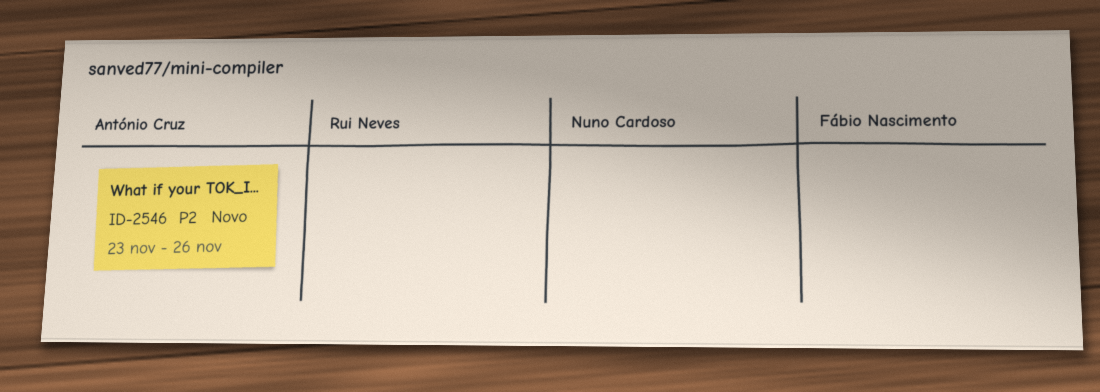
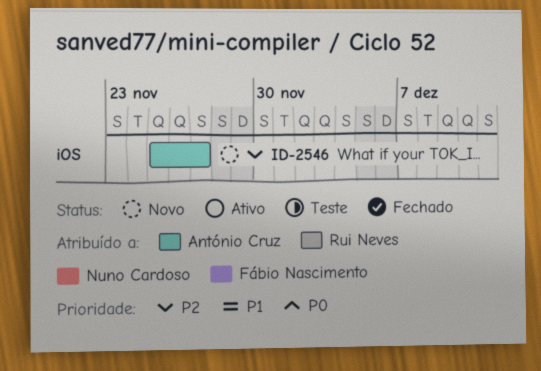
ID-2546, start: Nov 23 -> Nov 25
ID-2546, due: Nov 26 -> Nov 27

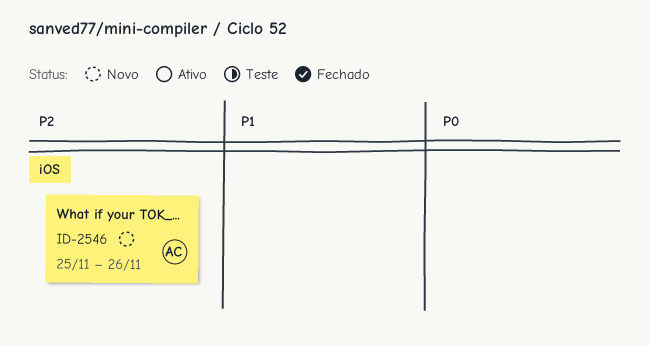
ID-2546, due: Nov 27 -> Nov 26

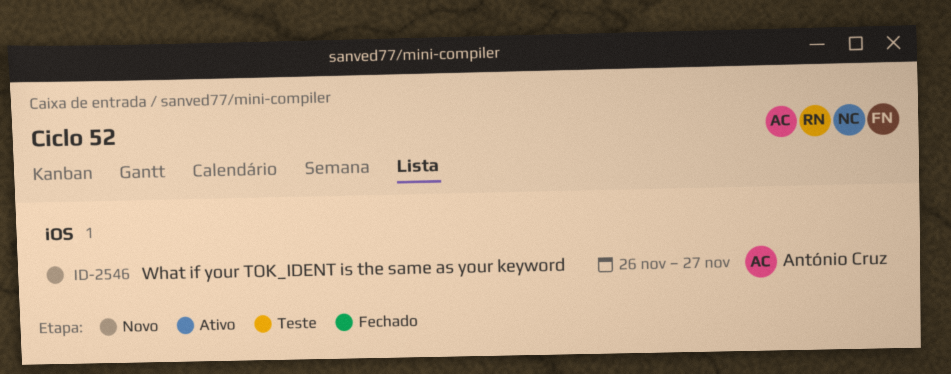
ID-2546, start: Nov 25 -> Nov 26
ID-2546, due: Nov 26 -> Nov 27

